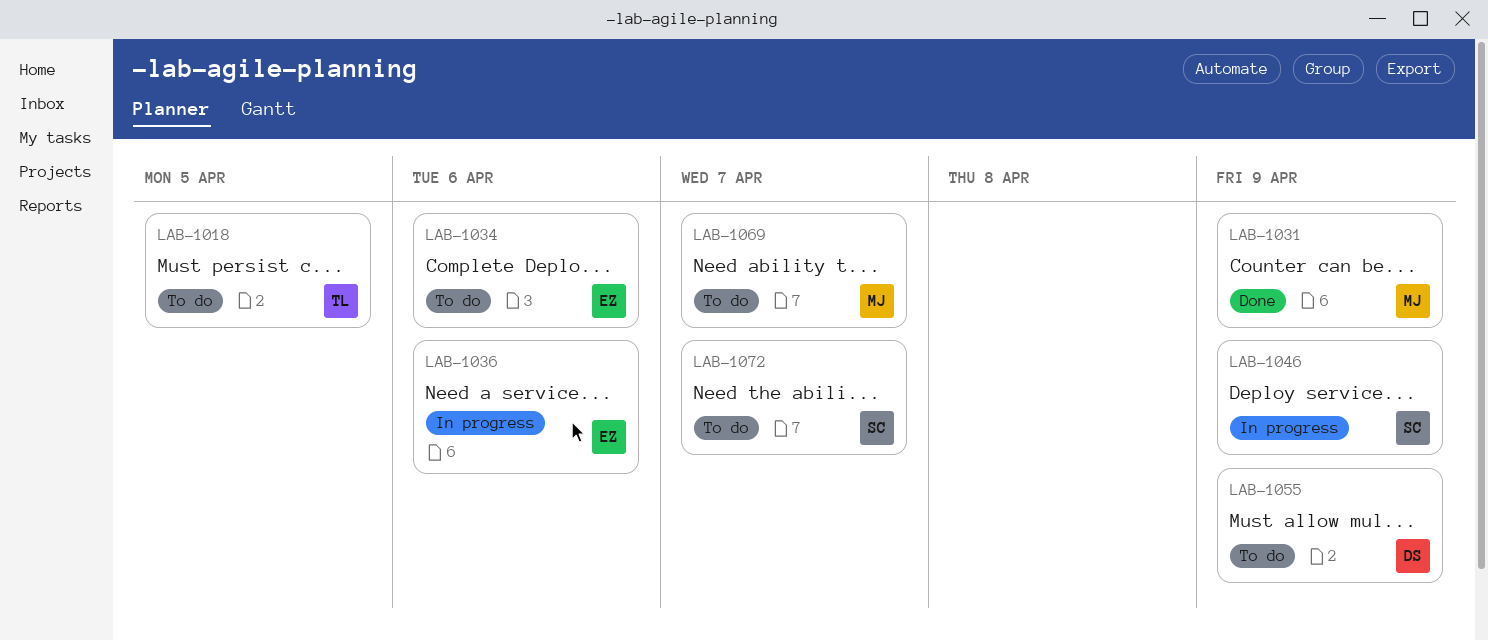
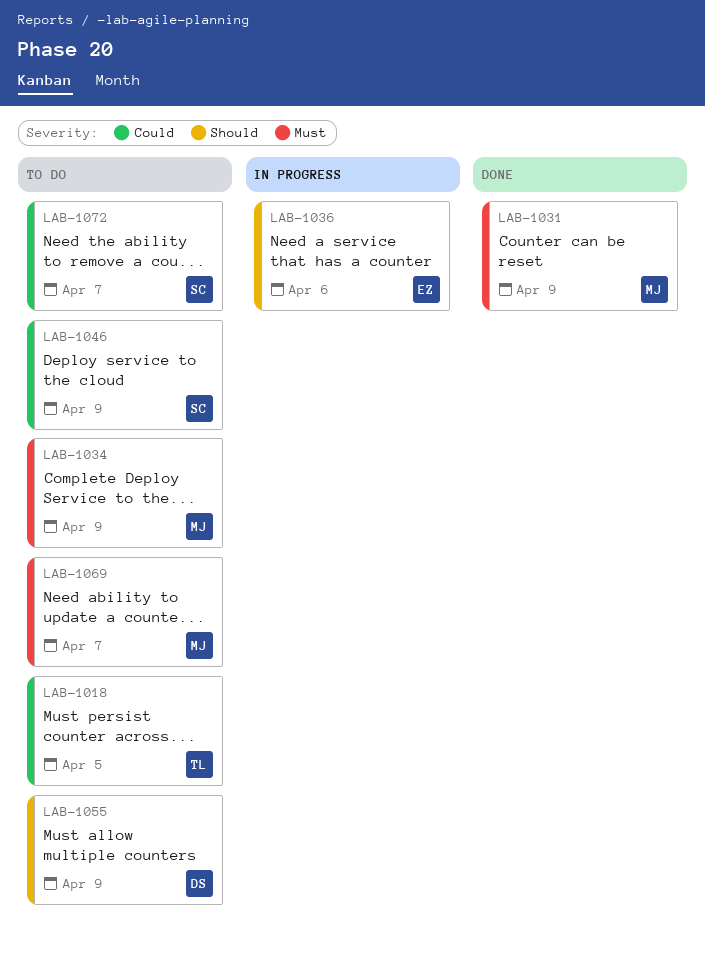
LAB-1034, owner: EZ -> MJ
LAB-1034, due: Apr 6 -> Apr 9
LAB-1046, status: In progress -> To do

